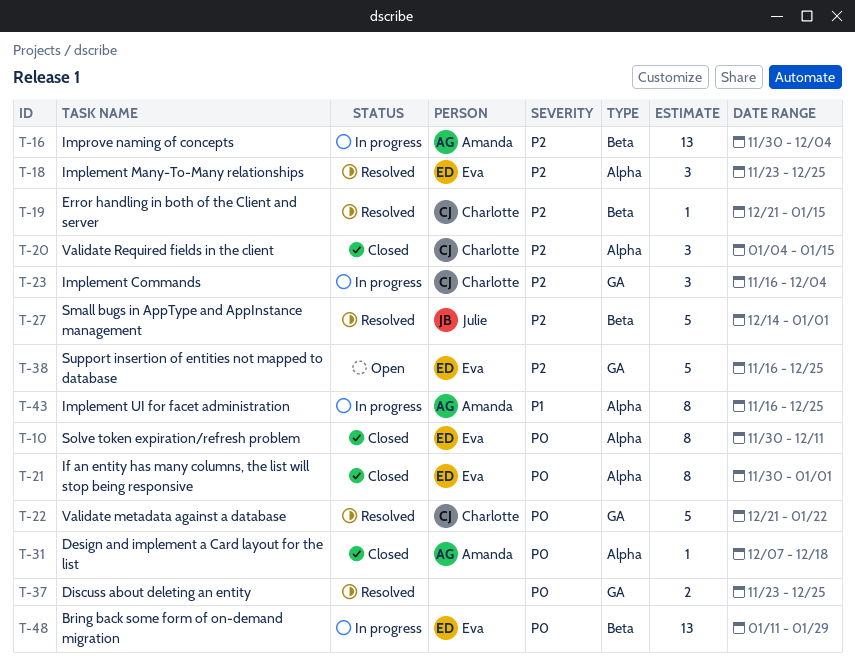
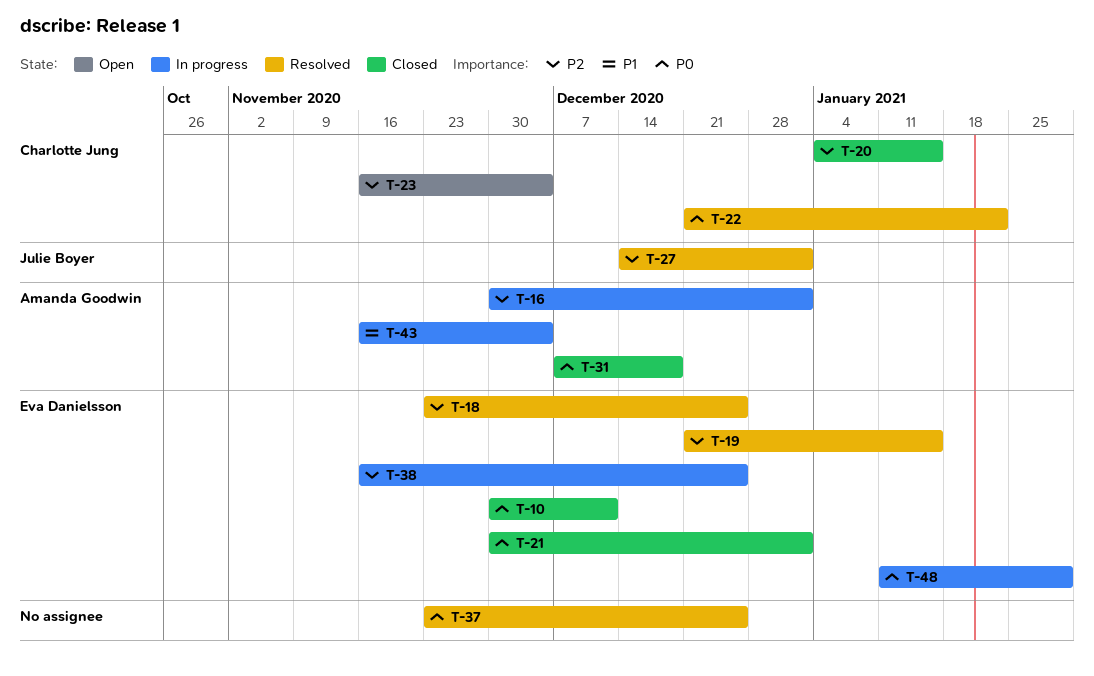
T-16, due: Dec 4 -> Jan 1
T-19, owner: Charlotte Jung -> Eva Danielsson
T-23, status: In progress -> Open
T-38, status: Open -> In progress
T-43, due: Dec 25 -> Dec 4

